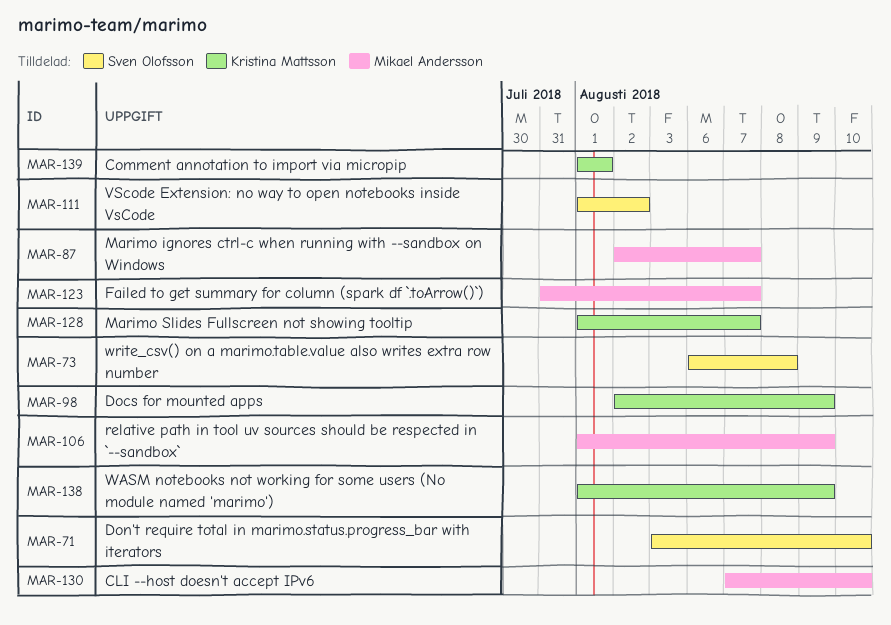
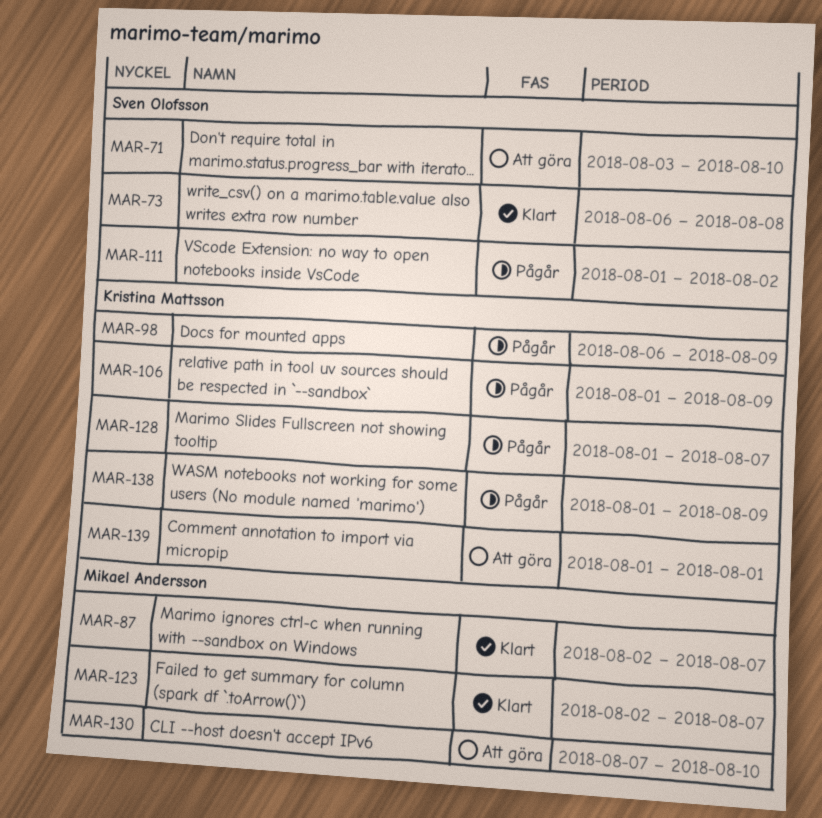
MAR-98, start: Aug 2 -> Aug 6
MAR-106, owner: Mikael Andersson -> Kristina Mattsson
MAR-123, start: Jul 31 -> Aug 2

